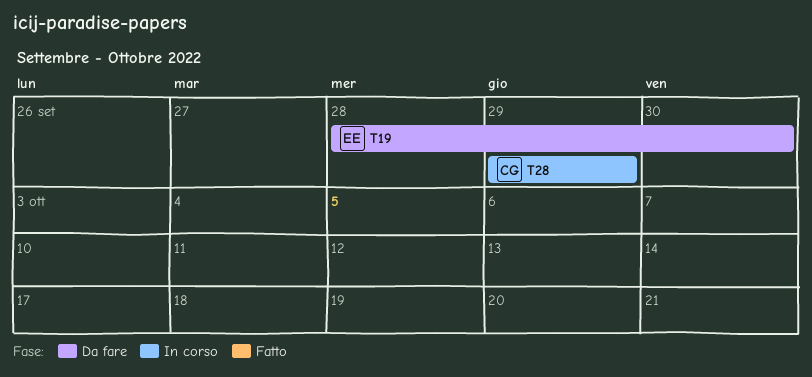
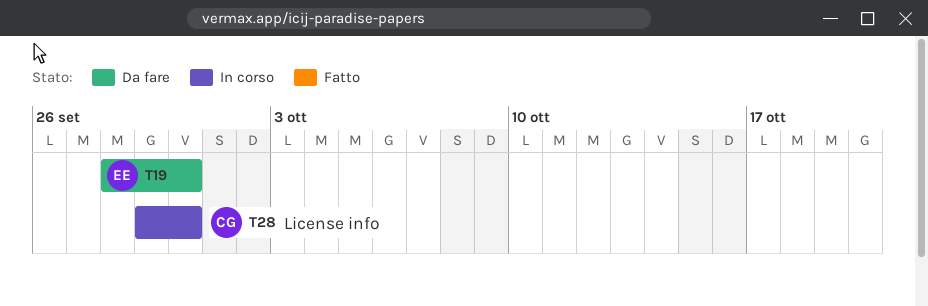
T28, due: Sep 29 -> Sep 30

